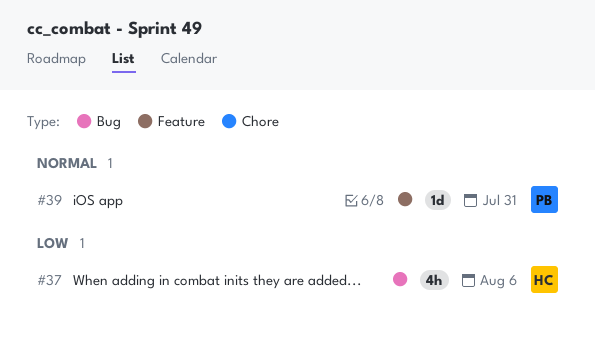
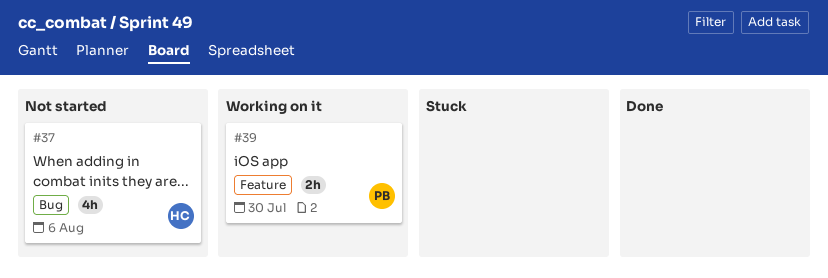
#39, estimate: 1d -> 2h
#39, due: Jul 31 -> Jul 30

